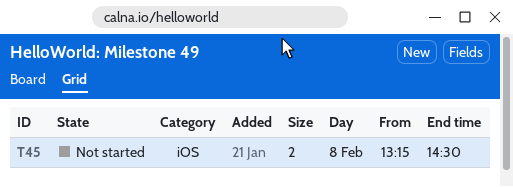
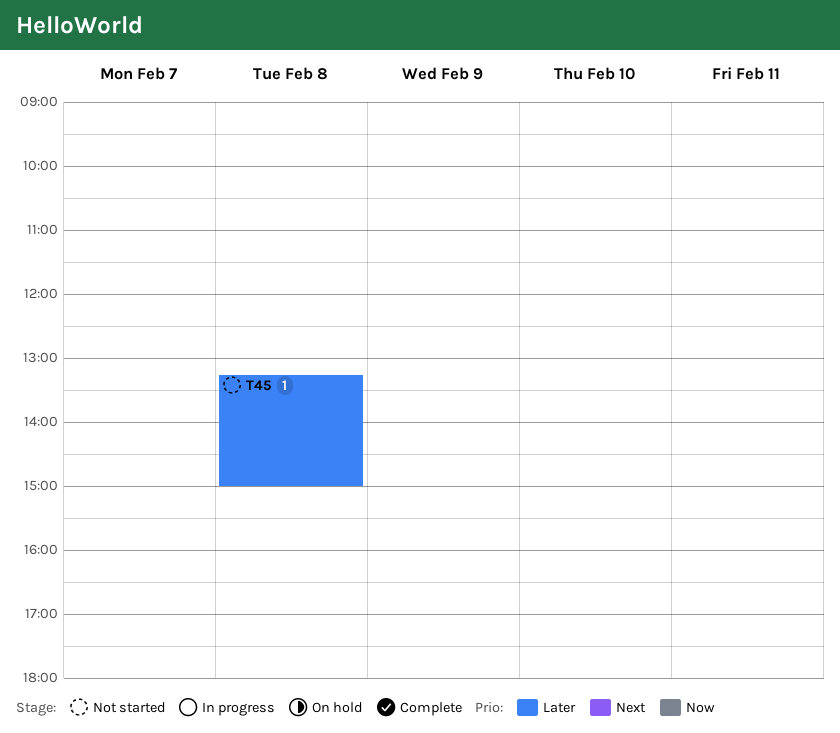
T45, estimate: 2 -> 1
T45, ends: 14:30 -> 15:00

